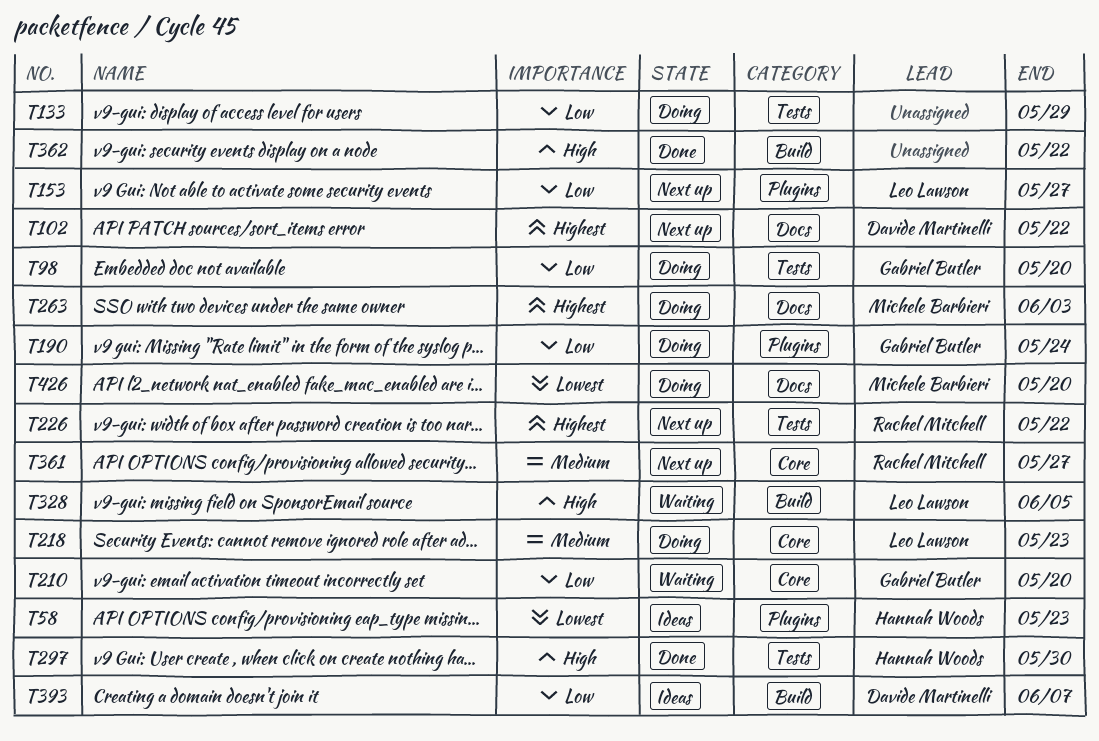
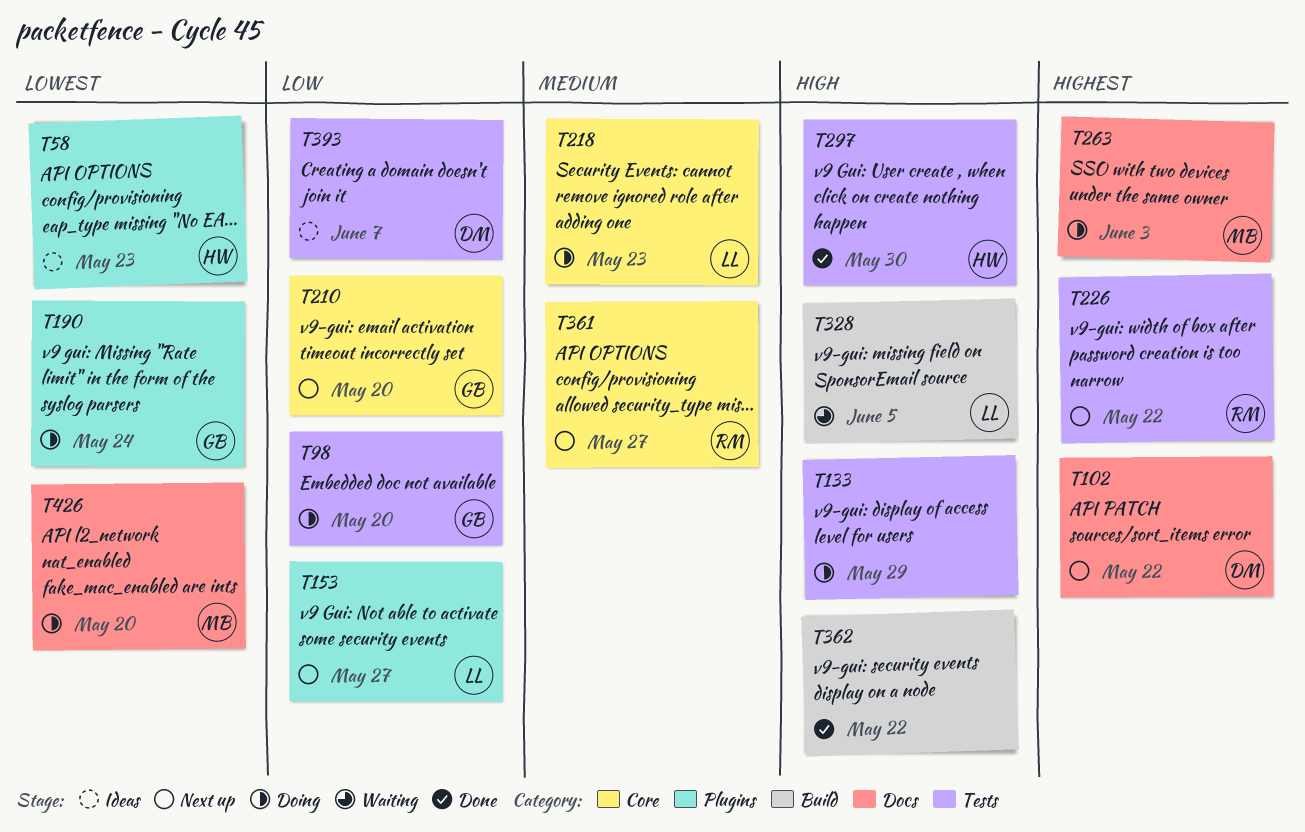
T133, priority: Low -> High
T190, priority: Low -> Lowest
T210, status: Waiting -> Next up
T393, label: Build -> Tests

